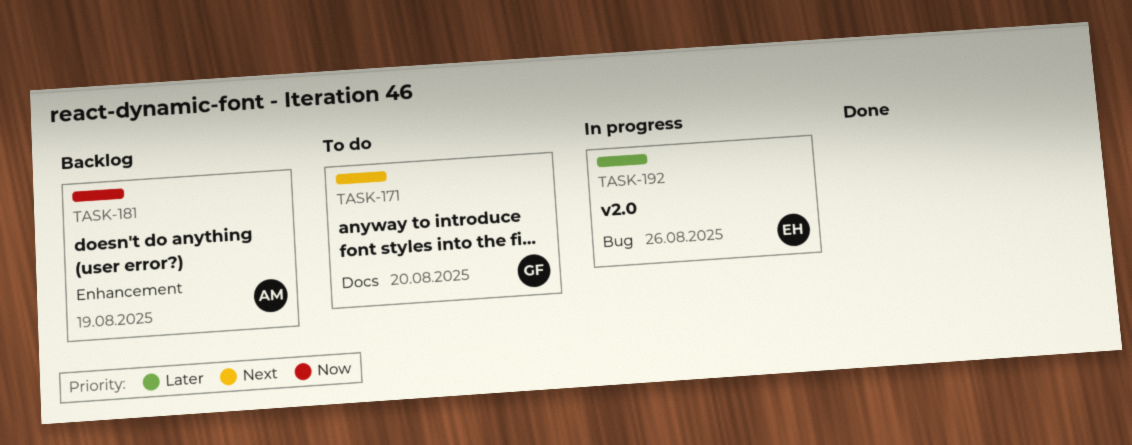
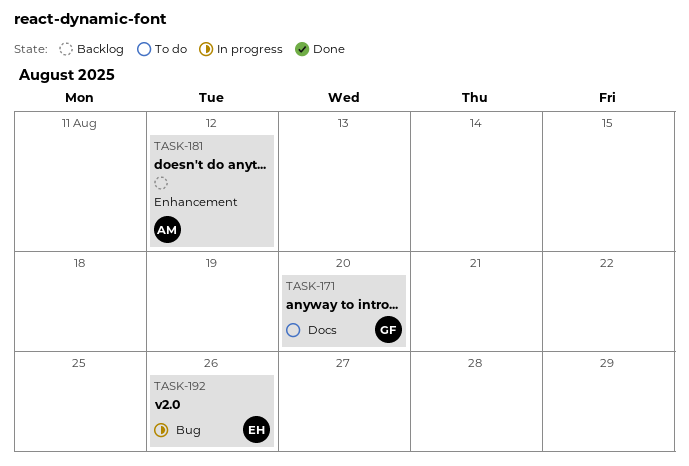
TASK-181, due: Aug 19 -> Aug 12

